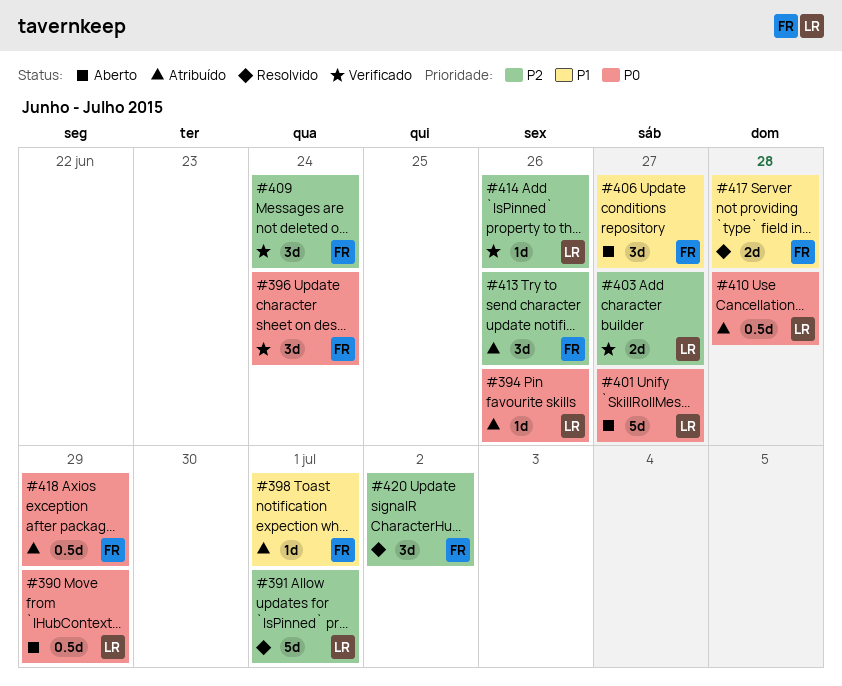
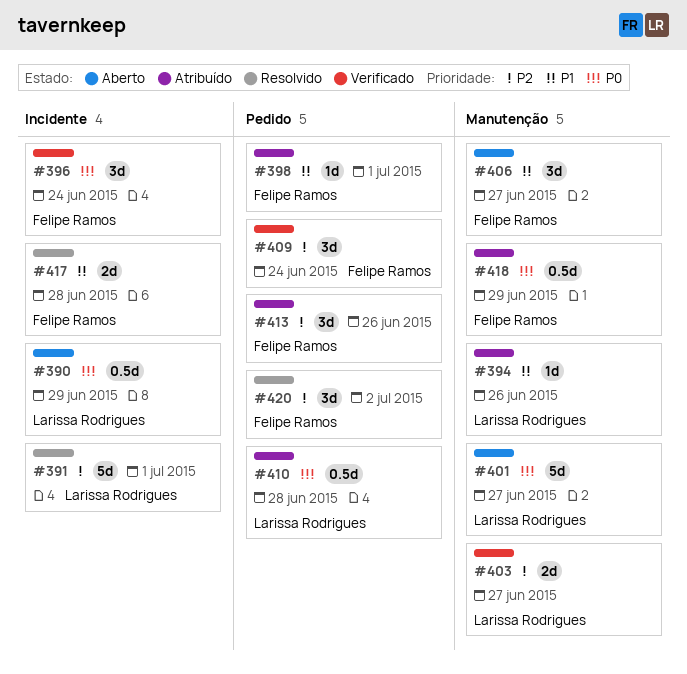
#394, priority: P0 -> P1
#414: present -> none

